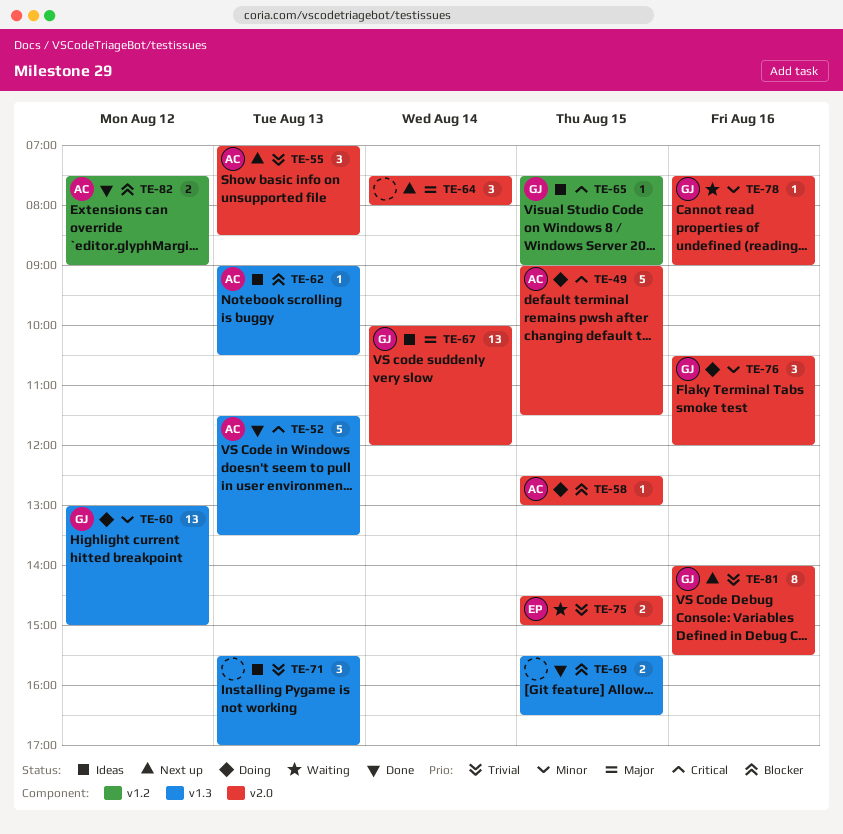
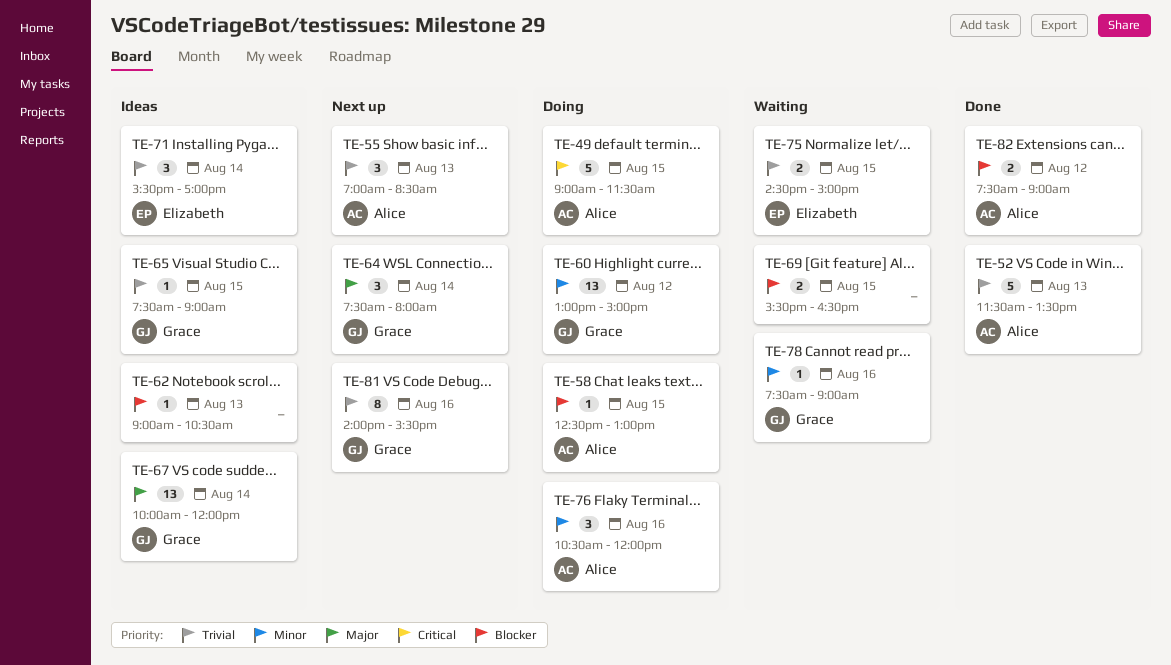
TE-52, priority: Critical -> Trivial
TE-62, owner: Alice -> none
TE-64, owner: none -> Grace
TE-65, priority: Critical -> Trivial
TE-69, status: Done -> Waiting
TE-71, owner: none -> Elizabeth
TE-71, day: Aug 13 -> Aug 14
TE-76, owner: Grace -> Alice

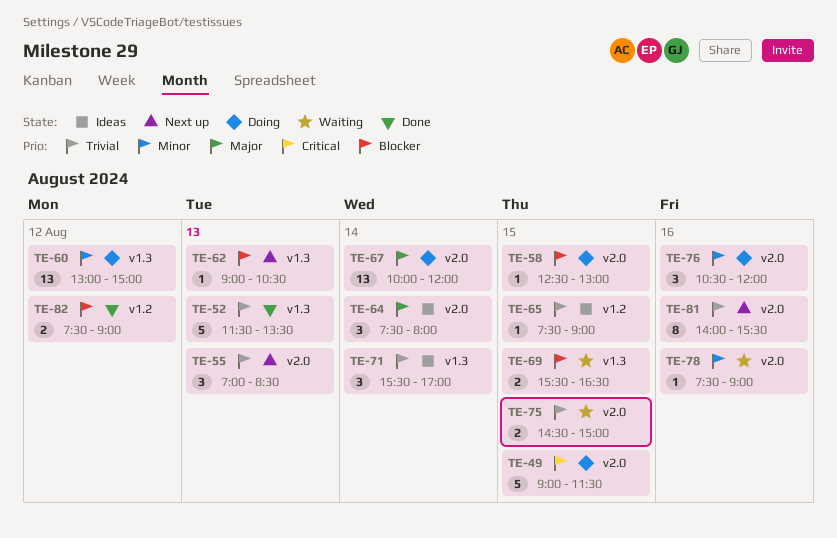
TE-62, status: Ideas -> Next up
TE-64, status: Next up -> Ideas
TE-67, status: Ideas -> Doing

